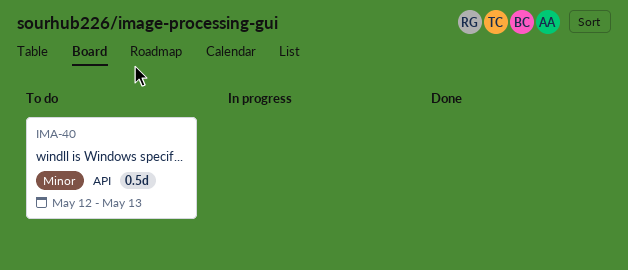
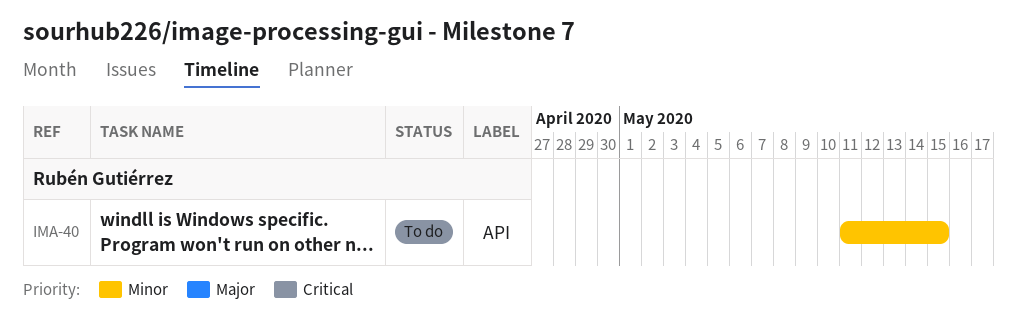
IMA-40, start: May 12 -> May 11
IMA-40, due: May 13 -> May 15

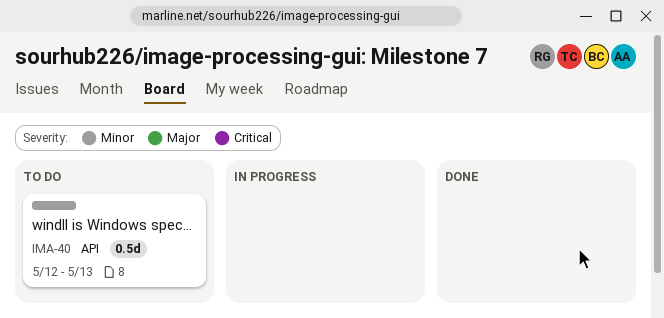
IMA-40, start: May 11 -> May 12
IMA-40, due: May 15 -> May 13

